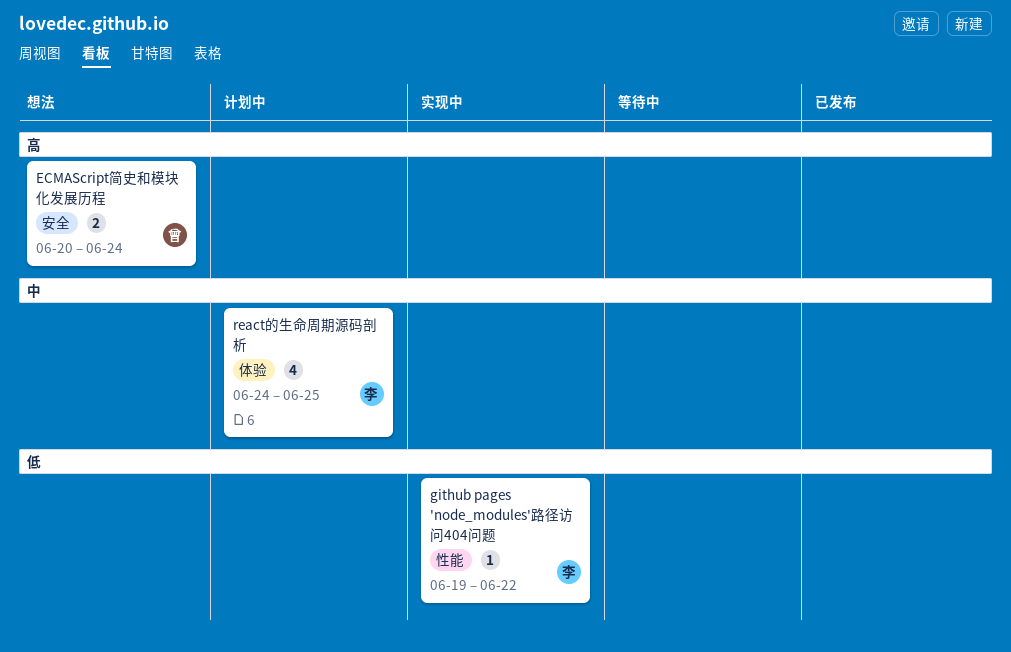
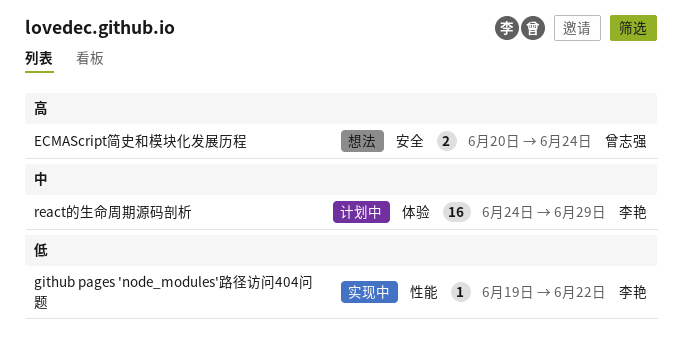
react的生命周期源码剖析, estimate: 4 -> 16
react的生命周期源码剖析, due: Jun 25 -> Jun 29

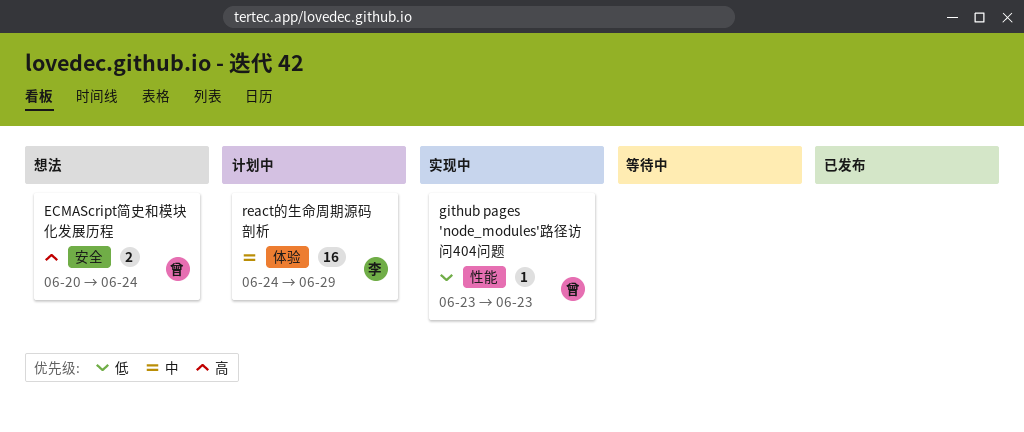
github pages 'node_modules'路径访问404问题, owner: 李艳 -> 曾志强
github pages 'node_modules'路径访问404问题, start: Jun 19 -> Jun 23
github pages 'node_modules'路径访问404问题, due: Jun 22 -> Jun 23

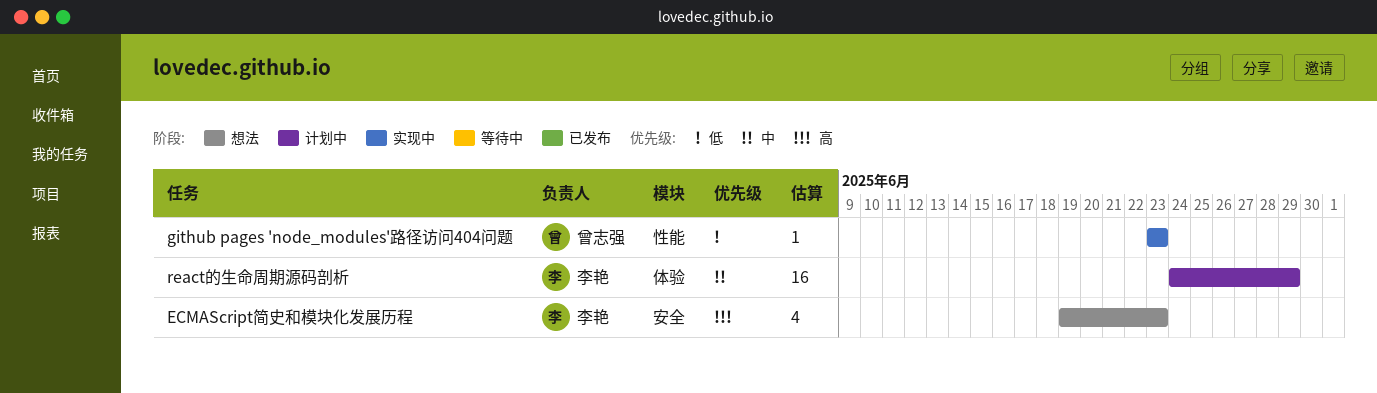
ECMAScript简史和模块化发展历程, owner: 曾志强 -> 李艳
ECMAScript简史和模块化发展历程, estimate: 2 -> 4
ECMAScript简史和模块化发展历程, start: Jun 20 -> Jun 19
ECMAScript简史和模块化发展历程, due: Jun 24 -> Jun 23

